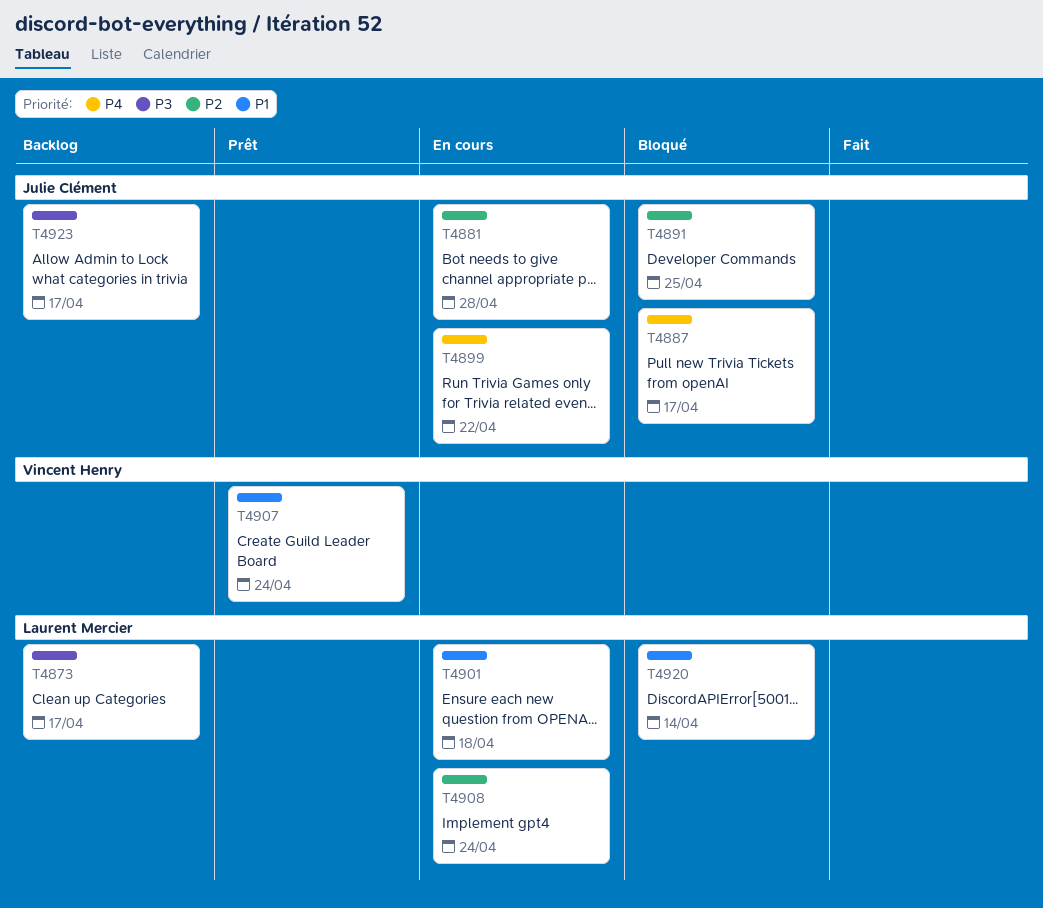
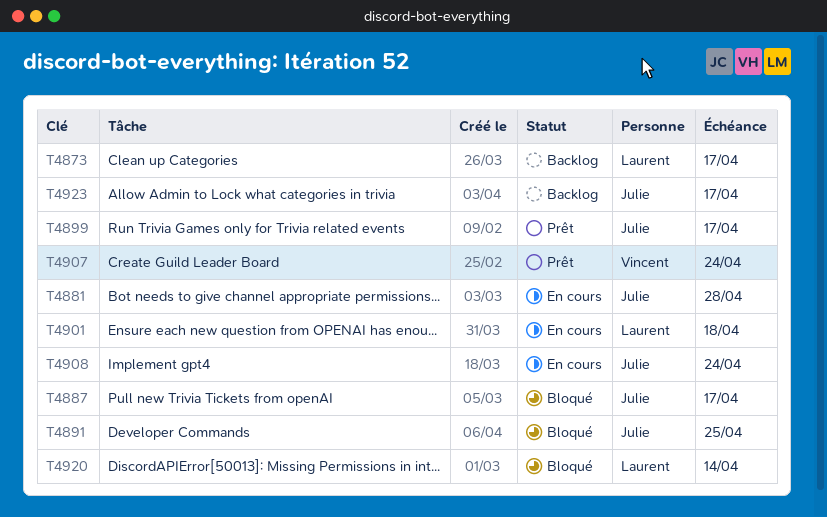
T4899, status: En cours -> Prêt
T4899, due: Apr 22 -> Apr 17
T4908, owner: Laurent Mercier -> Julie Clément

